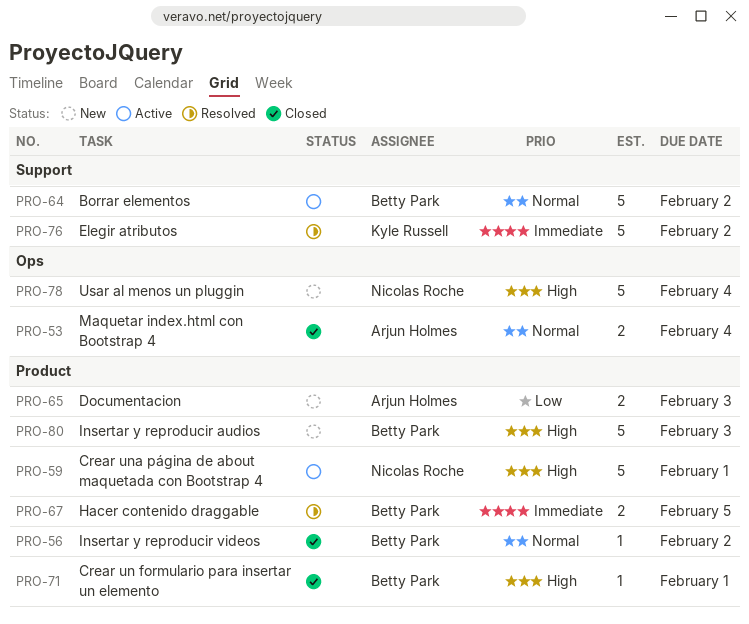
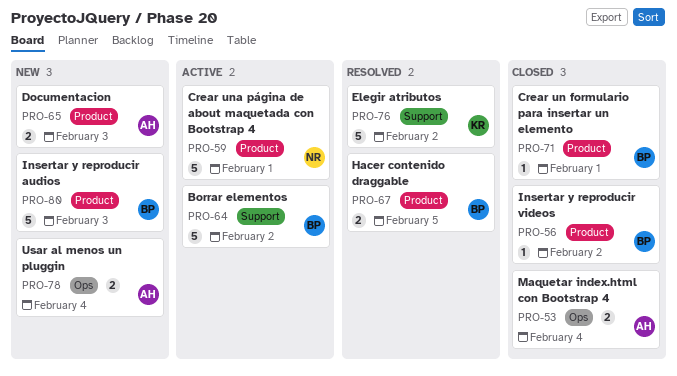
PRO-78, owner: Nicolas Roche -> Arjun Holmes
PRO-78, estimate: 5 -> 2

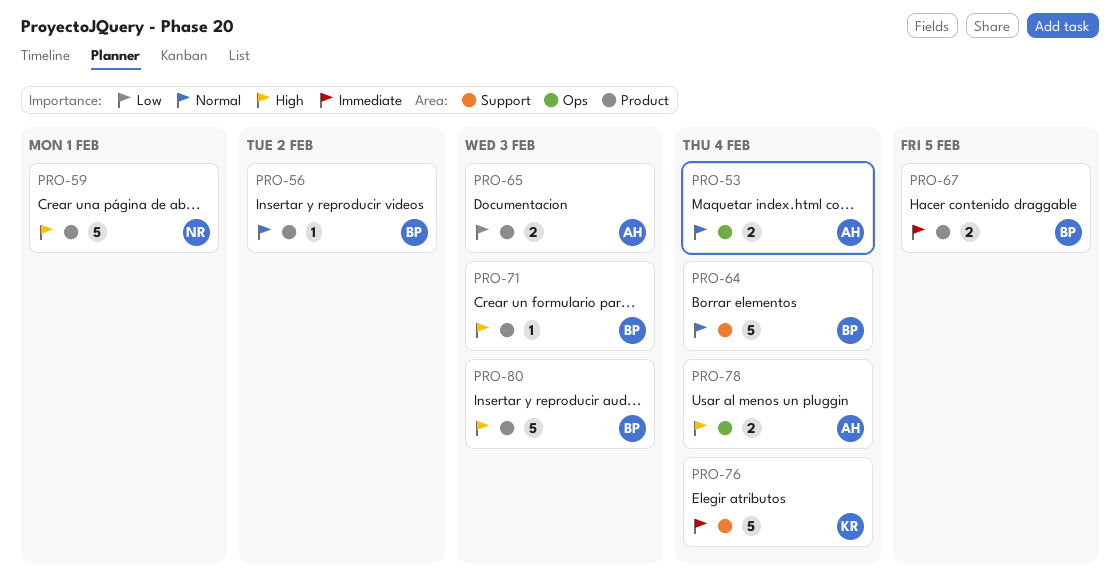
PRO-64, due: Feb 2 -> Feb 4
PRO-71, due: Feb 1 -> Feb 3
PRO-76, due: Feb 2 -> Feb 4

